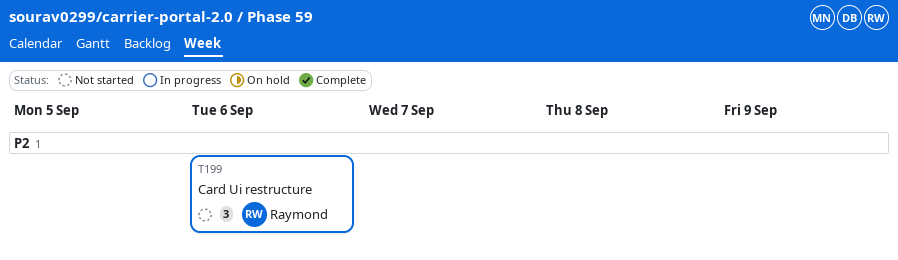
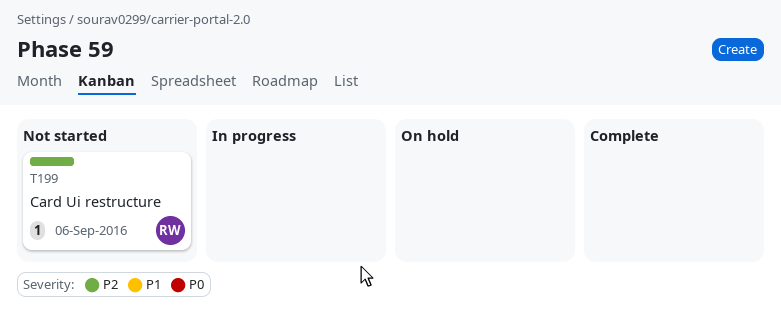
T199, estimate: 3 -> 1

